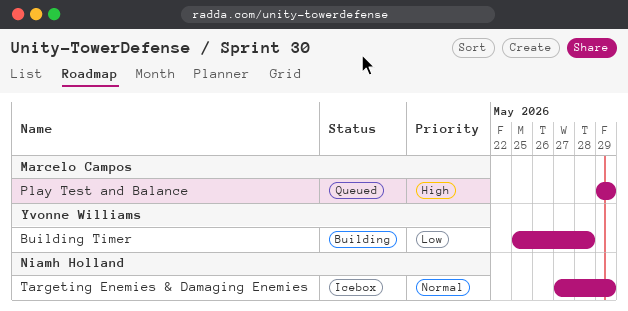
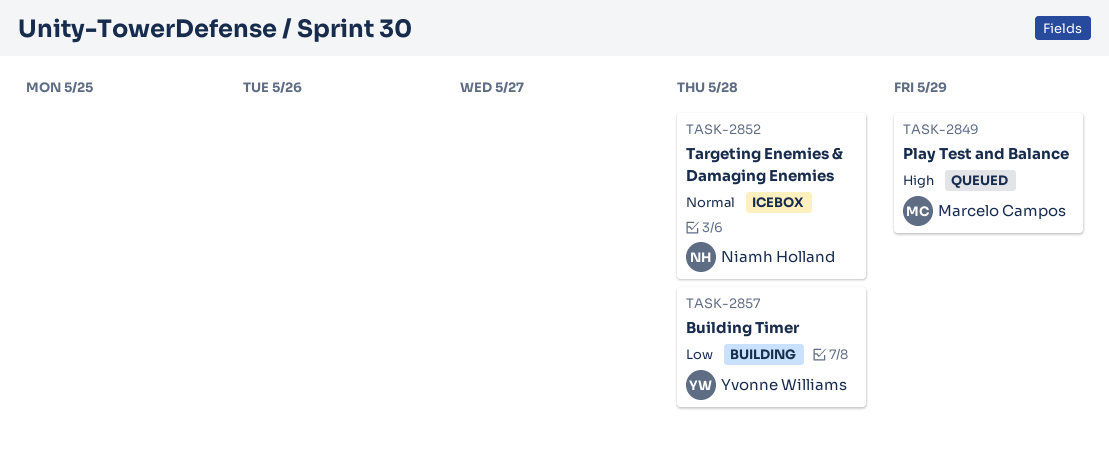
Targeting Enemies & Damaging Enemies, due: May 29 -> May 28

